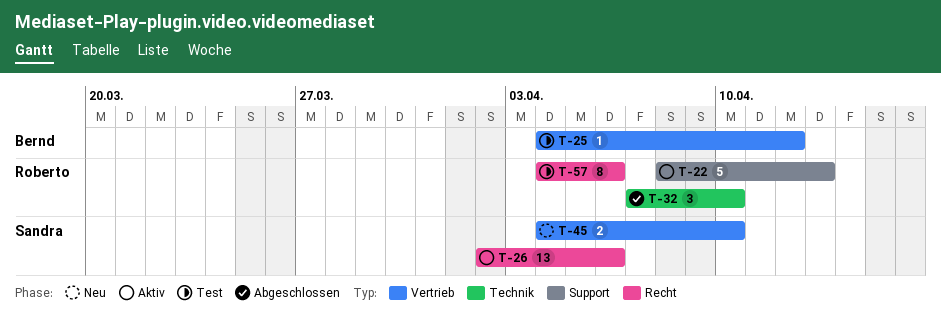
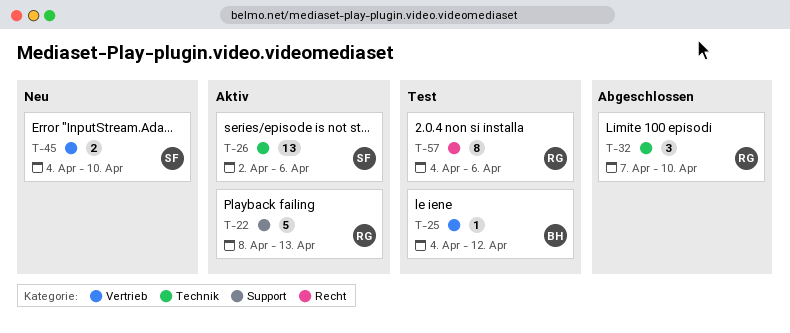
T-26, label: Recht -> Technik

